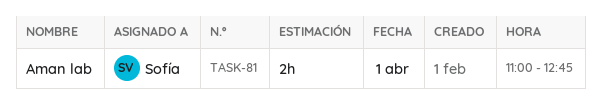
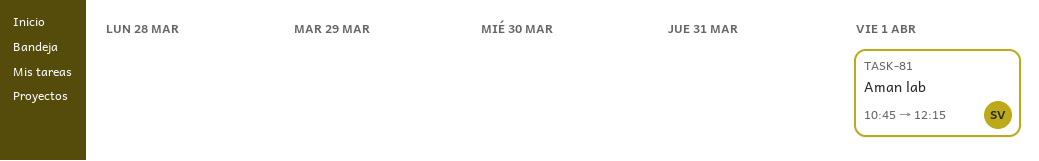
TASK-81, begins: 11:00 -> 10:45
TASK-81, ends: 12:45 -> 12:15

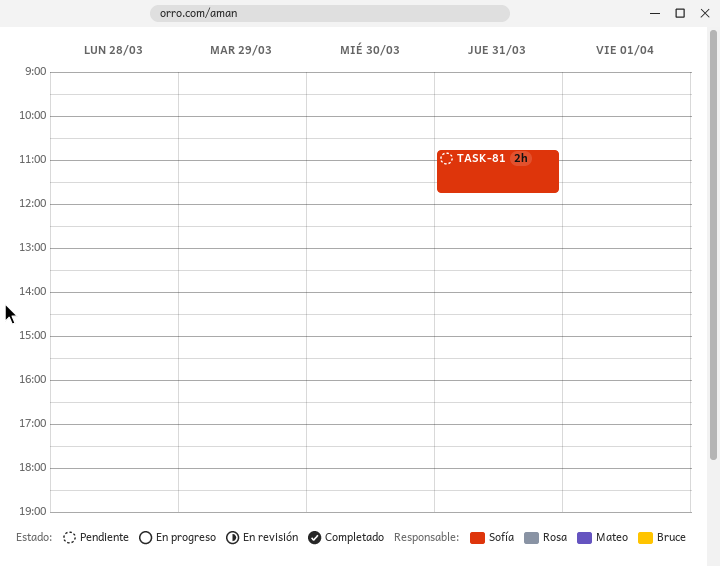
TASK-81, day: Apr 1 -> Mar 31
TASK-81, ends: 12:15 -> 11:45

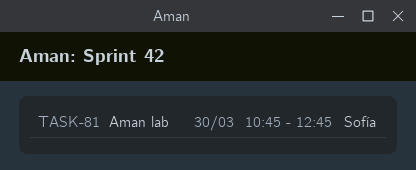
TASK-81, day: Mar 31 -> Mar 30
TASK-81, ends: 11:45 -> 12:45

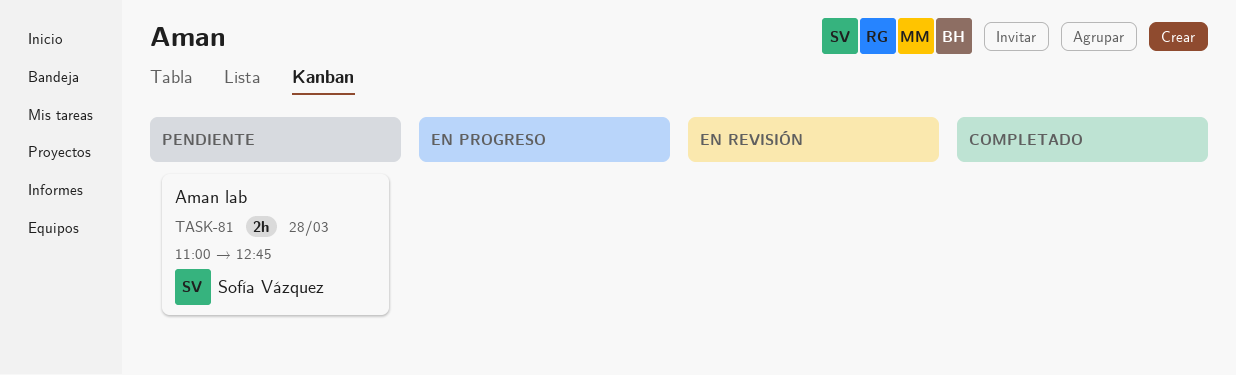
TASK-81, day: Mar 30 -> Mar 28
TASK-81, begins: 10:45 -> 11:00

